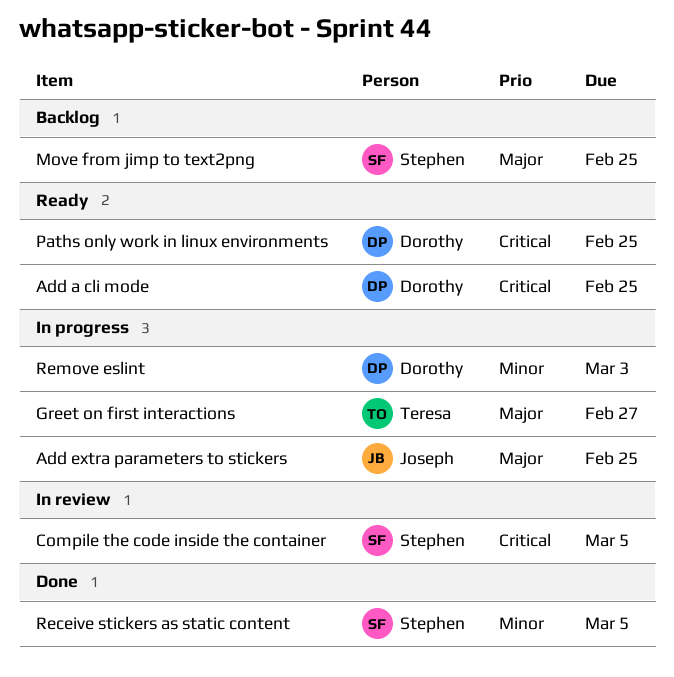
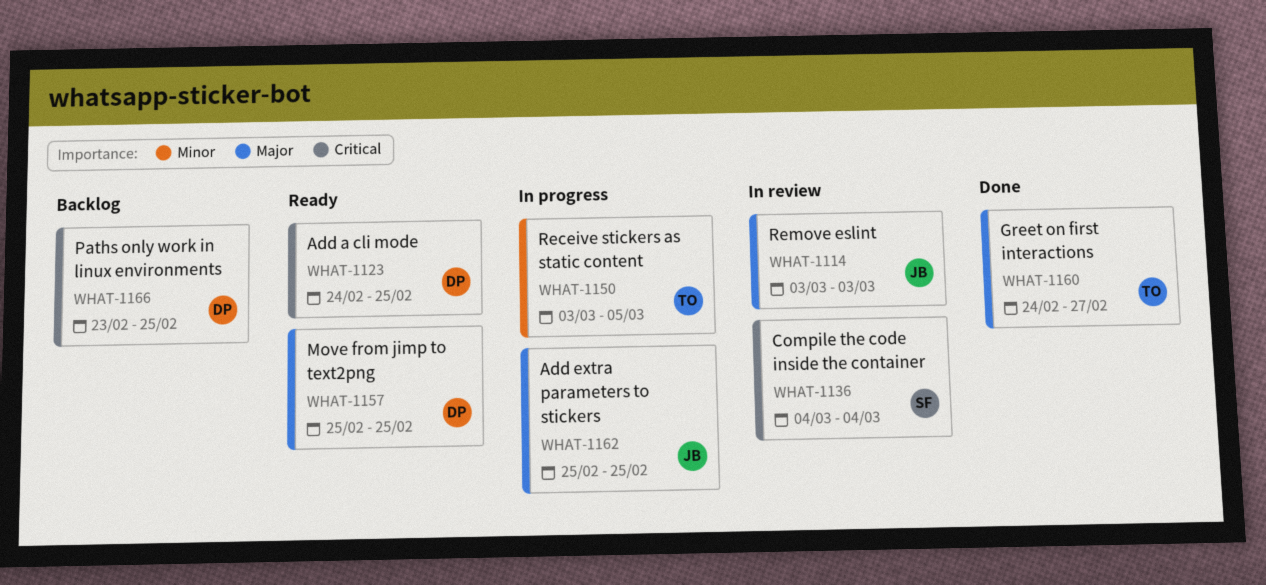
Compile the code inside the container, due: Mar 5 -> Mar 4
Greet on first interactions, status: In progress -> Done
Move from jimp to text2png, status: Backlog -> Ready
Move from jimp to text2png, owner: Stephen -> Dorothy
Paths only work in linux environments, status: Ready -> Backlog
Receive stickers as static content, status: Done -> In progress
Receive stickers as static content, owner: Stephen -> Teresa
Remove eslint, status: In progress -> In review
Remove eslint, owner: Dorothy -> Joseph
Remove eslint, priority: Minor -> Major

